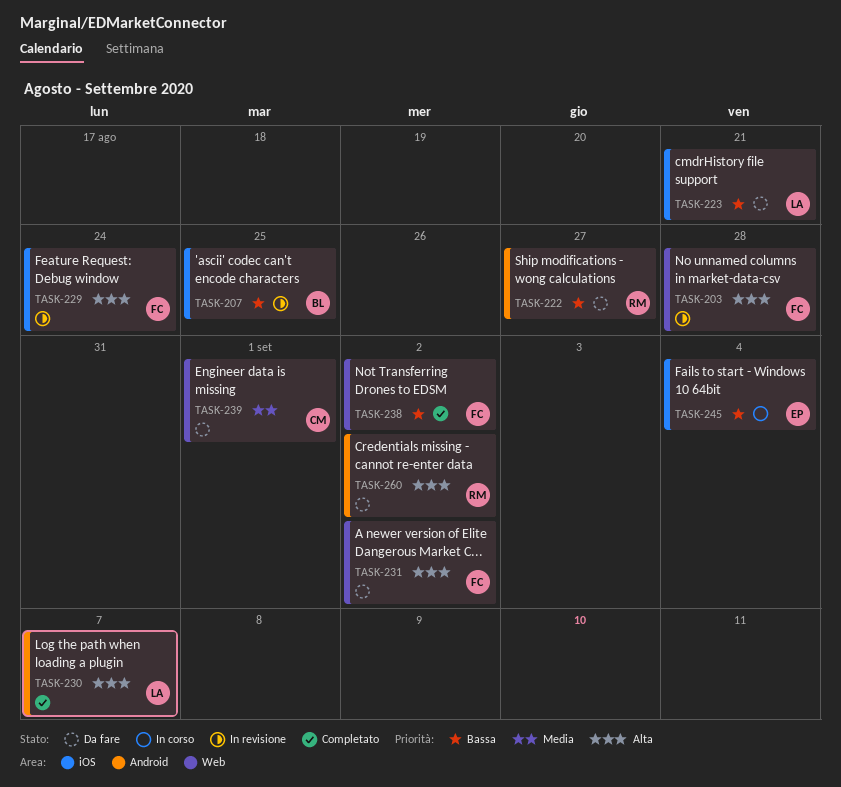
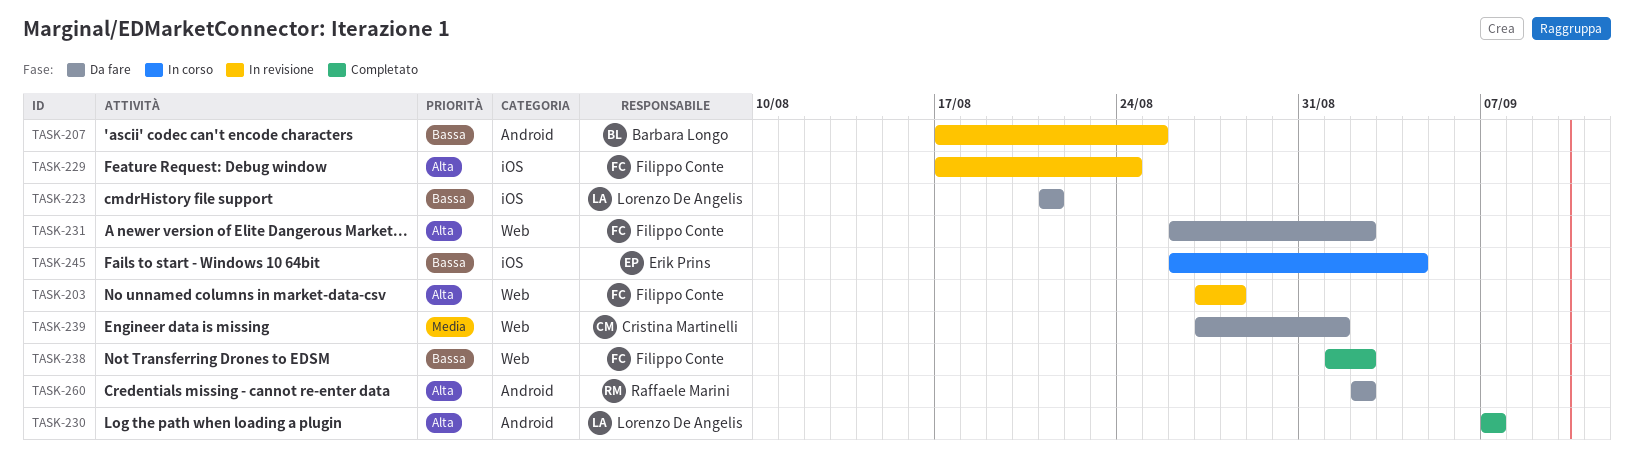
TASK-207, label: iOS -> Android
TASK-222: present -> none

